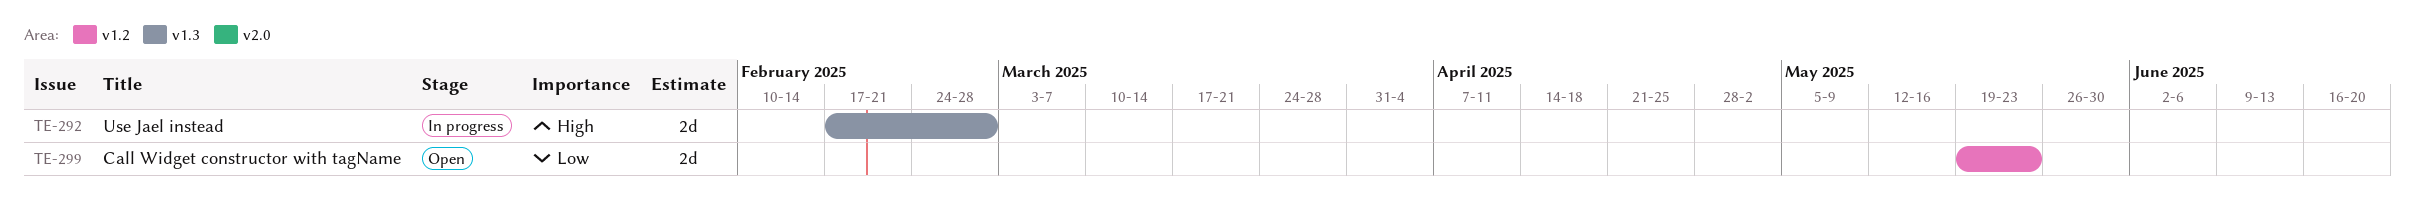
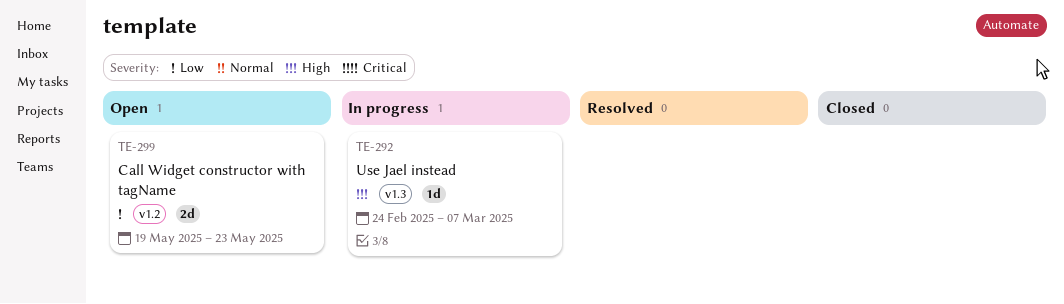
TE-292, estimate: 2d -> 1d
TE-292, start: Feb 17 -> Feb 24
TE-292, due: Feb 28 -> Mar 7

